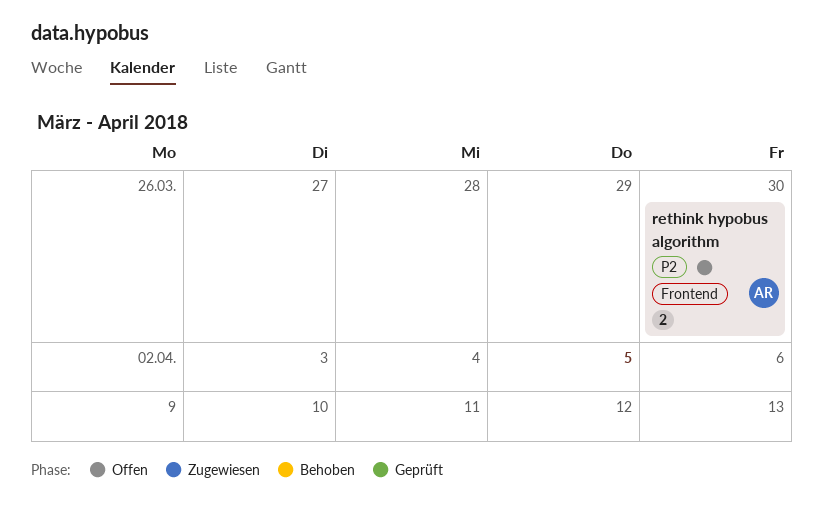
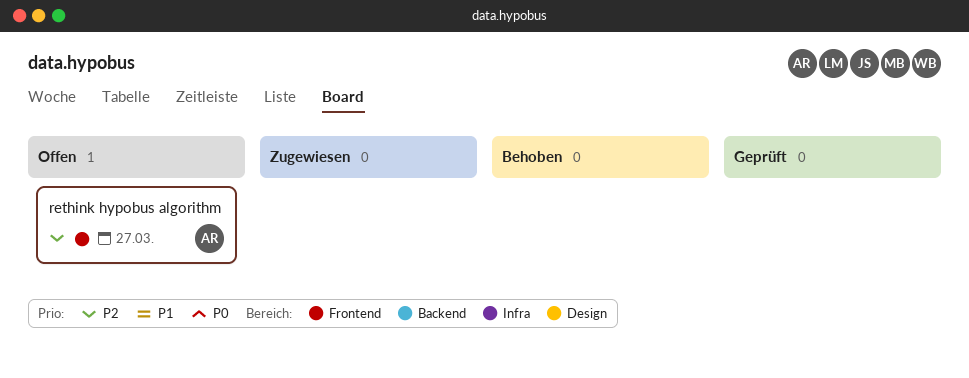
rethink hypobus algorithm, due: Mar 30 -> Mar 27

